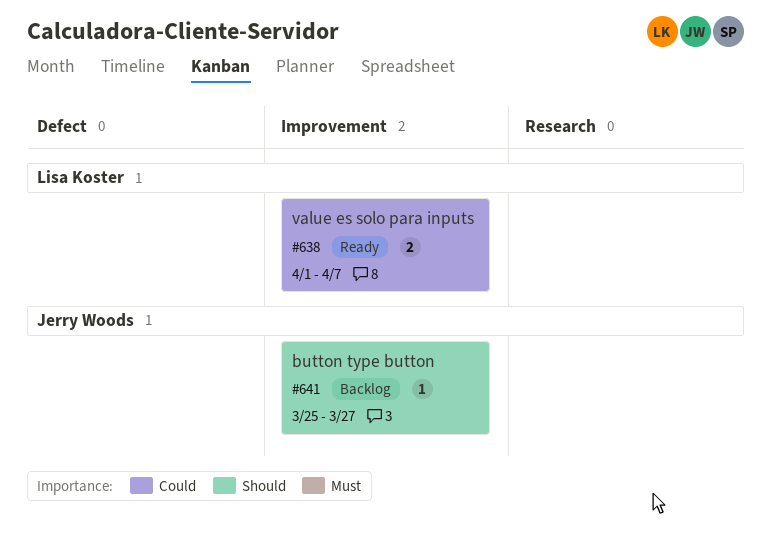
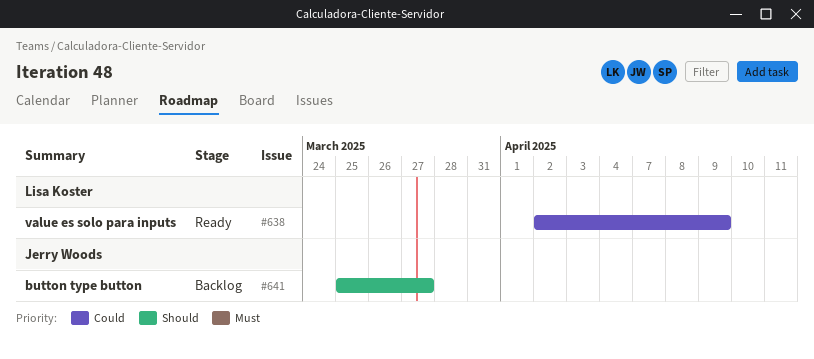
#638, start: Apr 1 -> Apr 2
#638, due: Apr 7 -> Apr 9

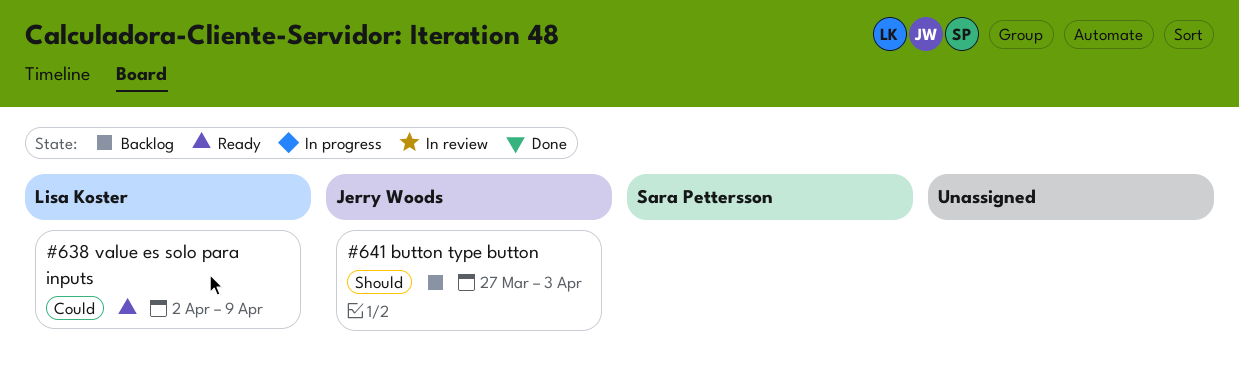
#641, start: Mar 25 -> Mar 27
#641, due: Mar 27 -> Apr 3

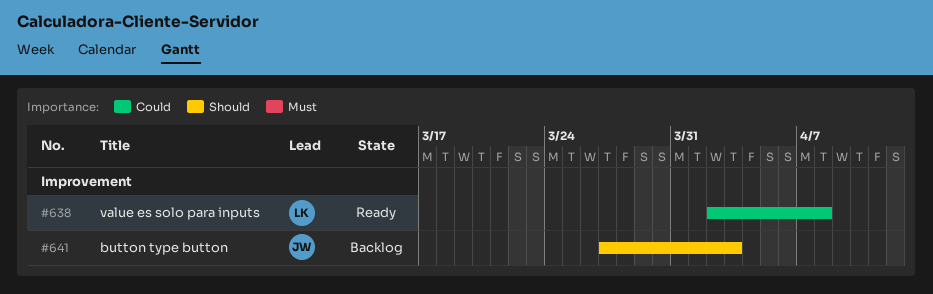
#638, due: Apr 9 -> Apr 8

